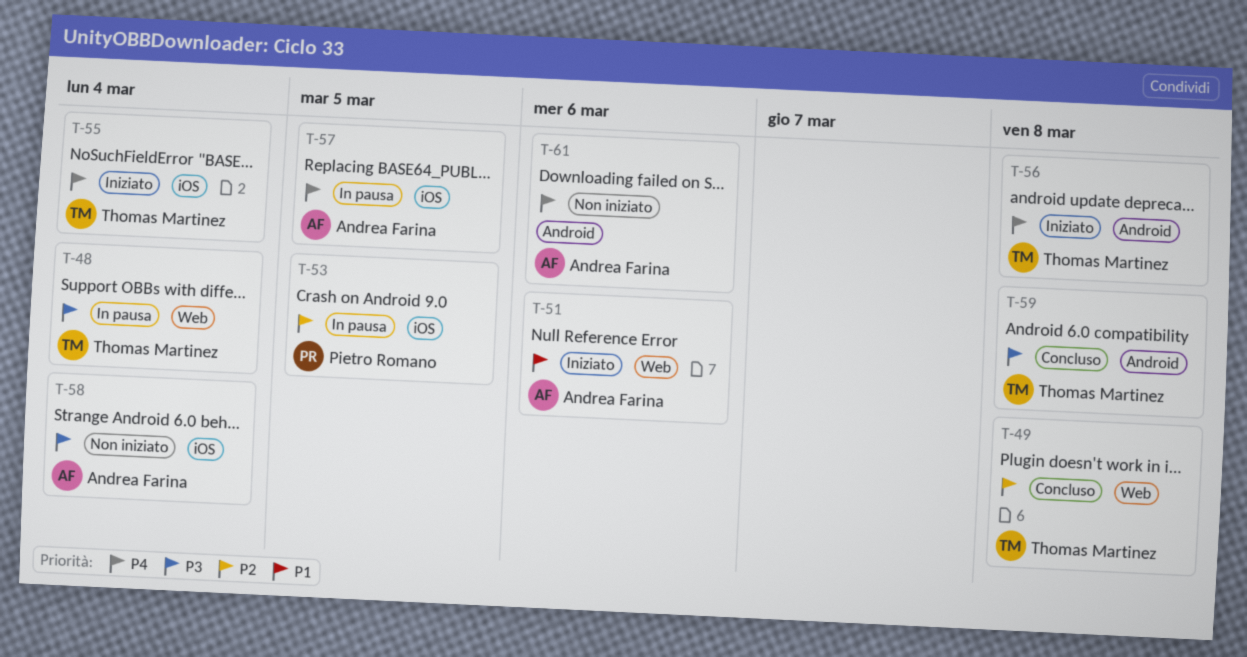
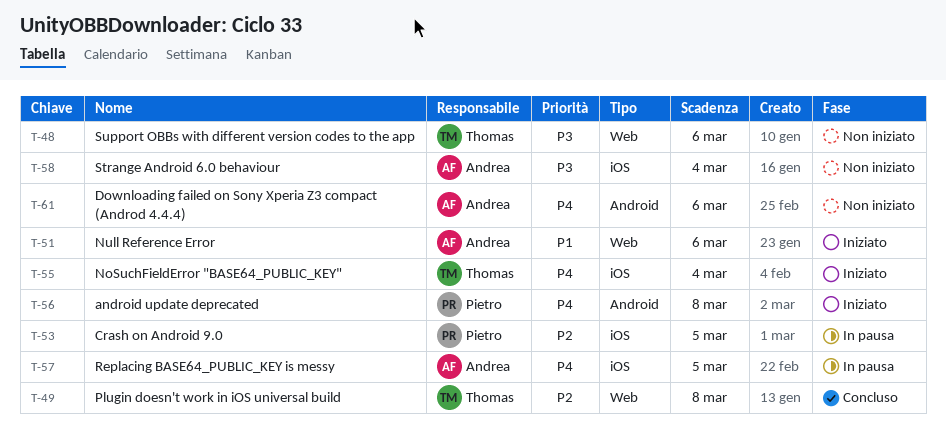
T-48, status: In pausa -> Non iniziato
T-48, due: Mar 4 -> Mar 6
T-56, owner: Thomas Martinez -> Pietro Romano
T-59: present -> none

